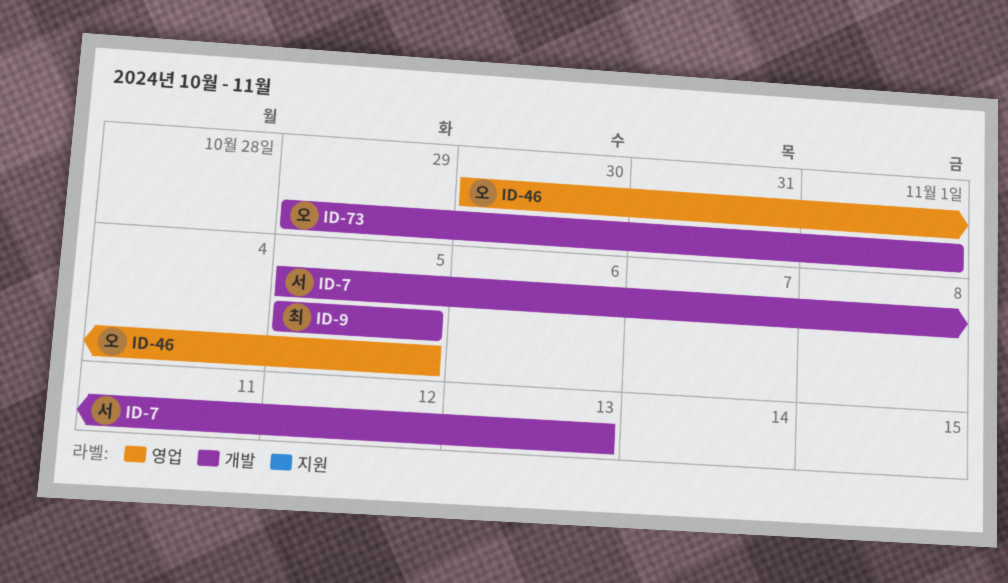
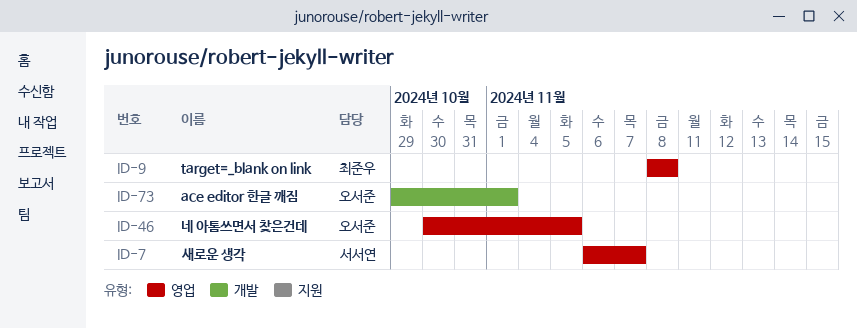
ID-7, label: 개발 -> 영업
ID-7, start: Nov 5 -> Nov 6
ID-7, due: Nov 13 -> Nov 7
ID-9, label: 개발 -> 영업
ID-9, start: Nov 5 -> Nov 8
ID-9, due: Nov 5 -> Nov 8

